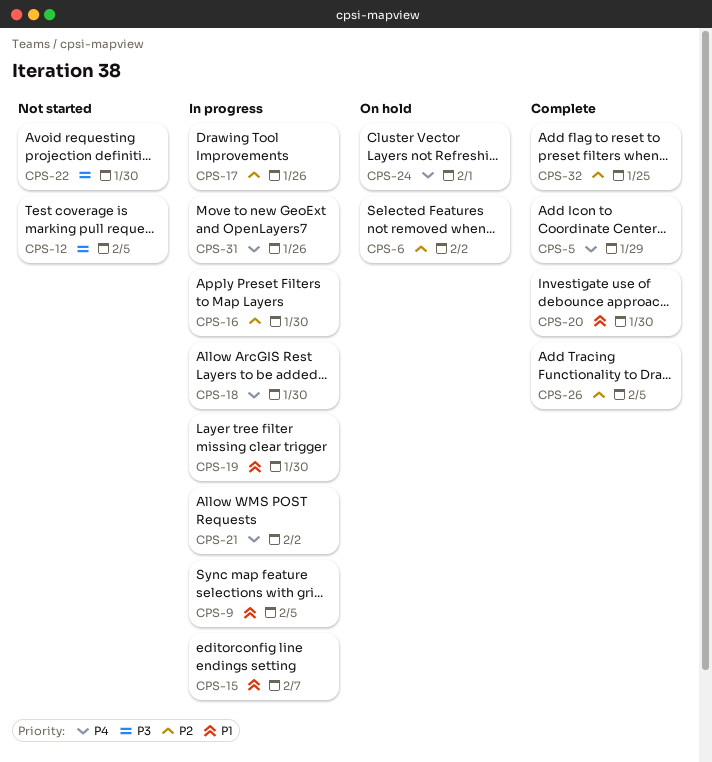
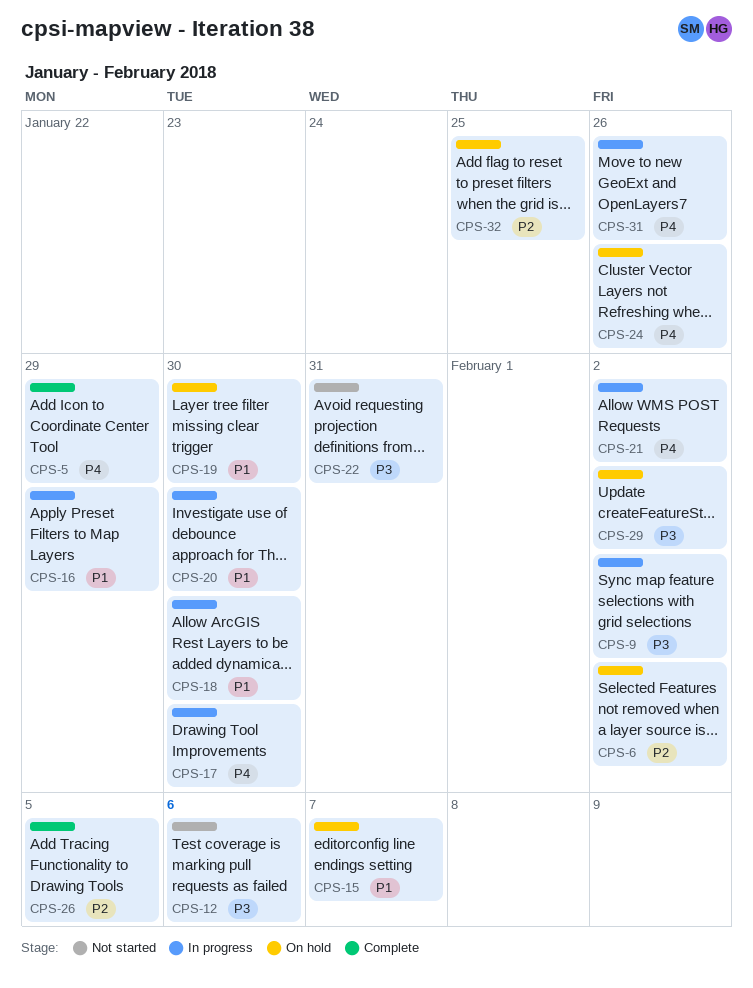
CPS-9, priority: P1 -> P3
CPS-9, due: Feb 5 -> Feb 2
CPS-12, due: Feb 5 -> Feb 6
CPS-15, status: In progress -> On hold
CPS-16, priority: P2 -> P1
CPS-16, due: Jan 30 -> Jan 29
CPS-17, priority: P2 -> P4
CPS-17, due: Jan 26 -> Jan 30
CPS-18, priority: P4 -> P1
CPS-19, status: In progress -> On hold
CPS-20, status: Complete -> In progress
CPS-22, due: Jan 30 -> Jan 31
CPS-24, due: Feb 1 -> Jan 26
CPS-29: none -> present
CPS-32, status: Complete -> On hold

